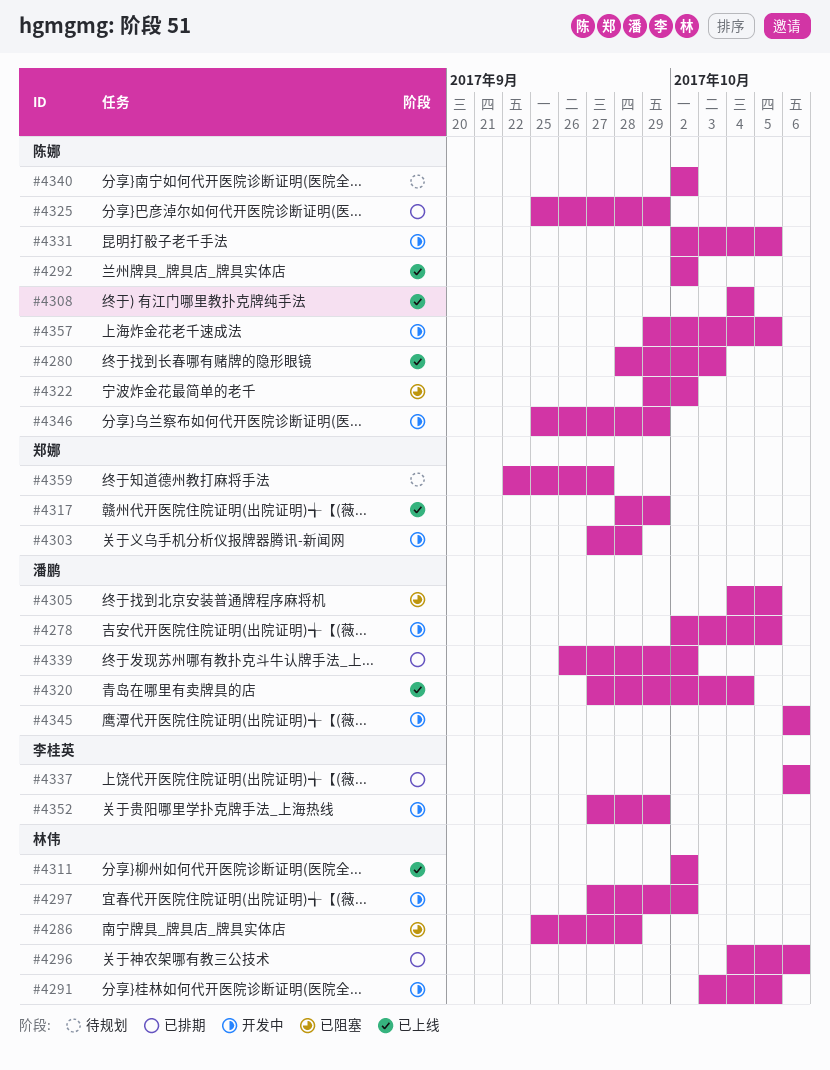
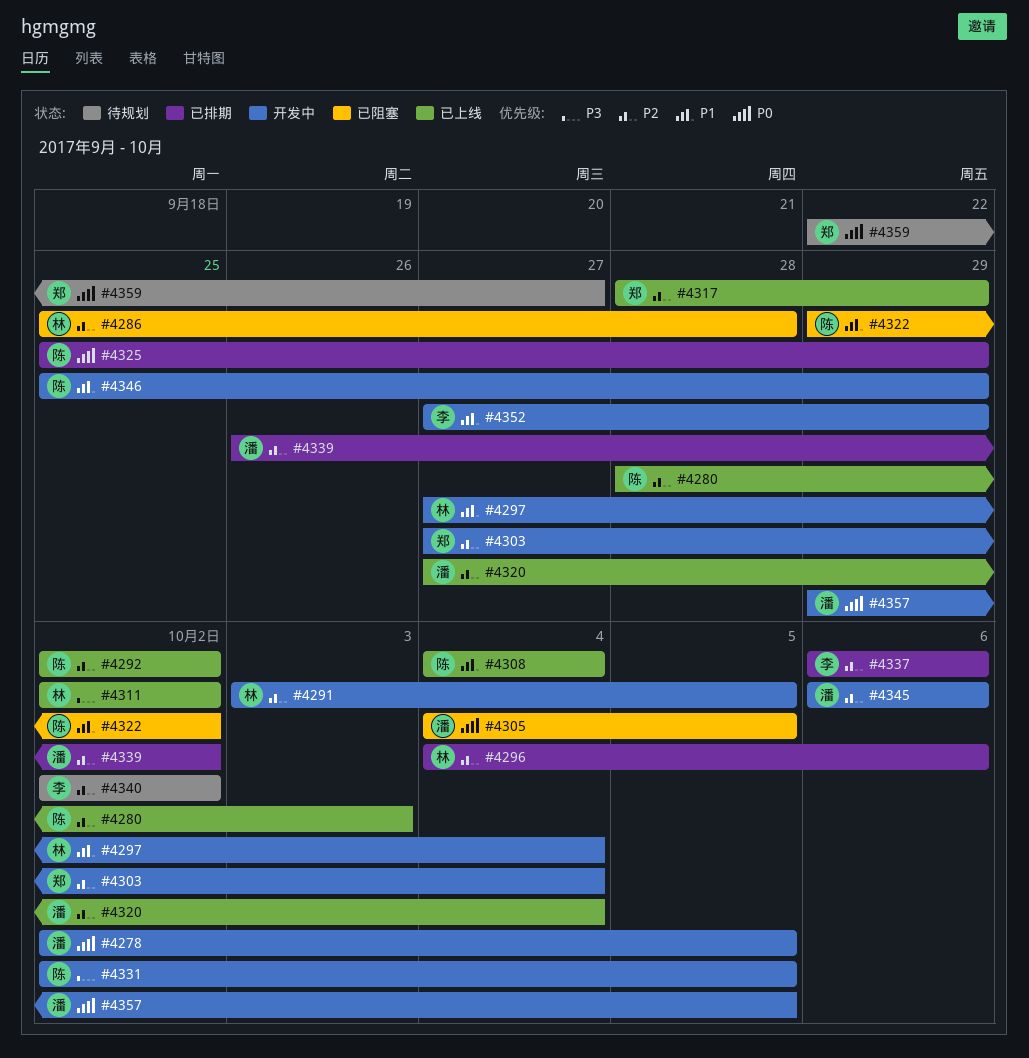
#4297, due: Oct 2 -> Oct 4
#4303, due: Sep 28 -> Oct 4
#4340, owner: 陈娜 -> 李桂英
#4357, owner: 陈娜 -> 潘鹏

